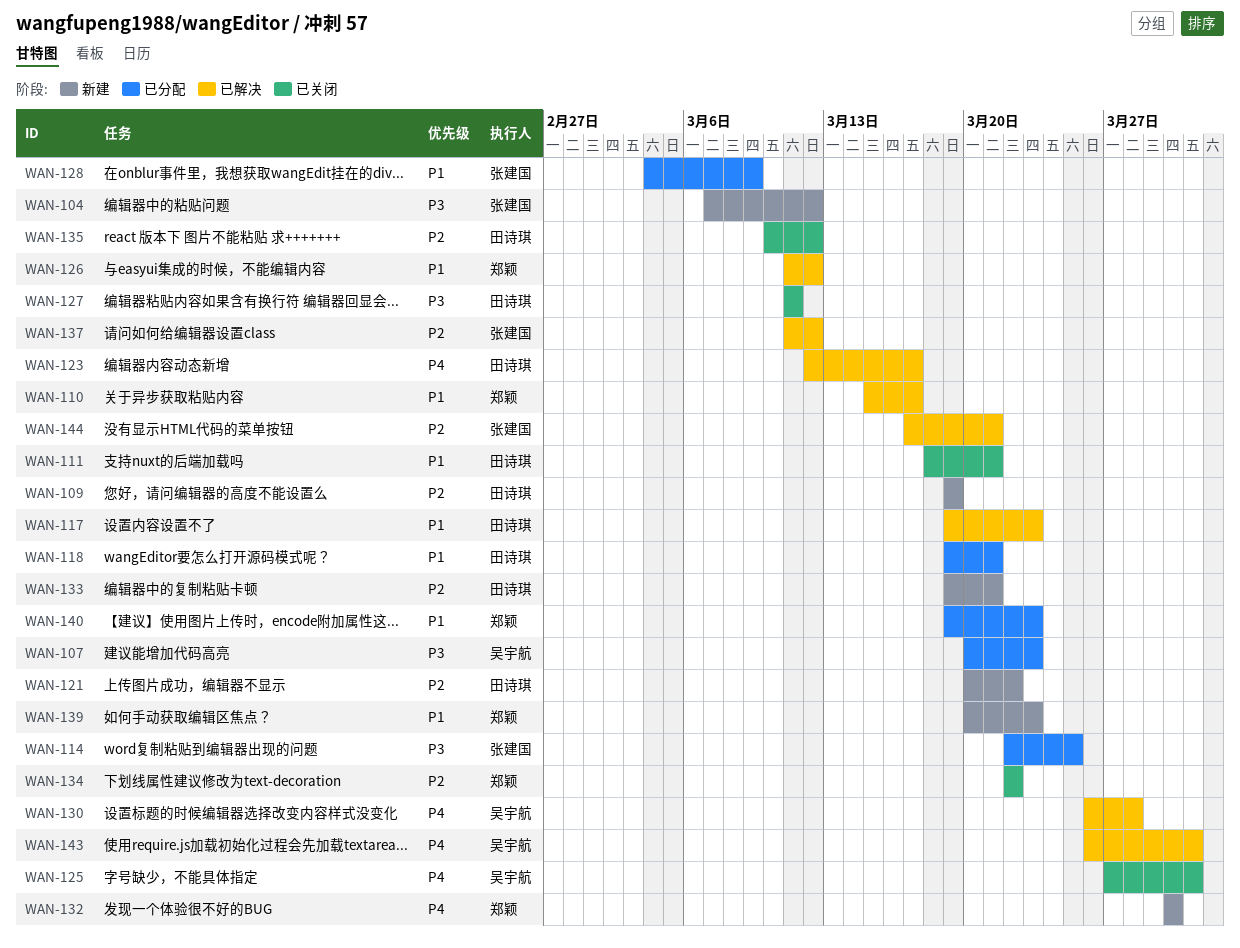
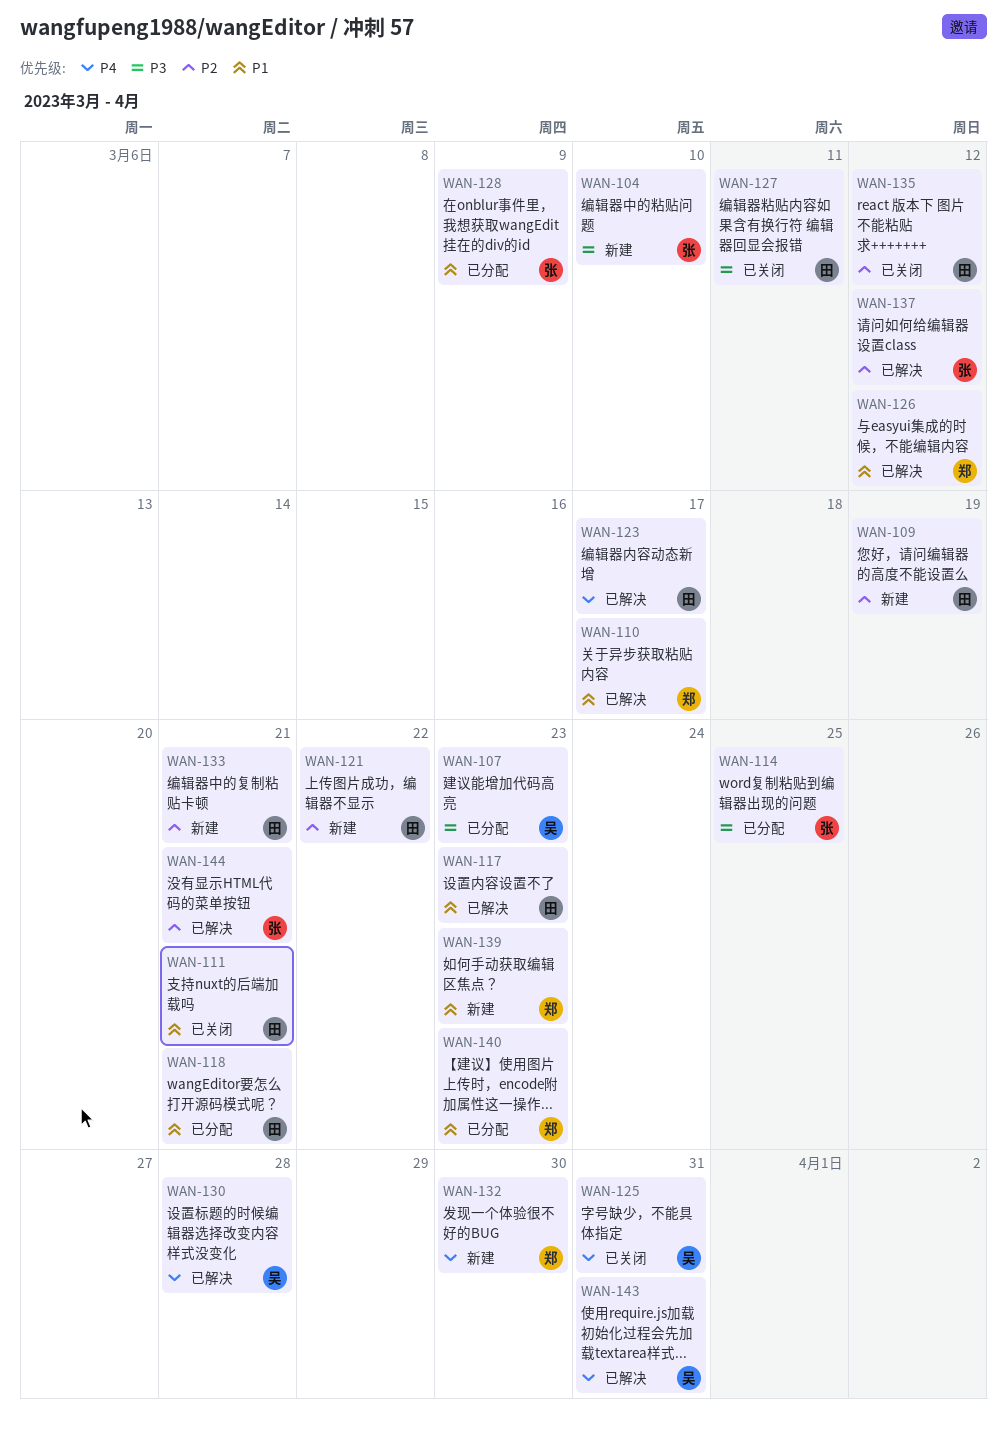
WAN-104, due: Mar 12 -> Mar 10
WAN-134: present -> none

